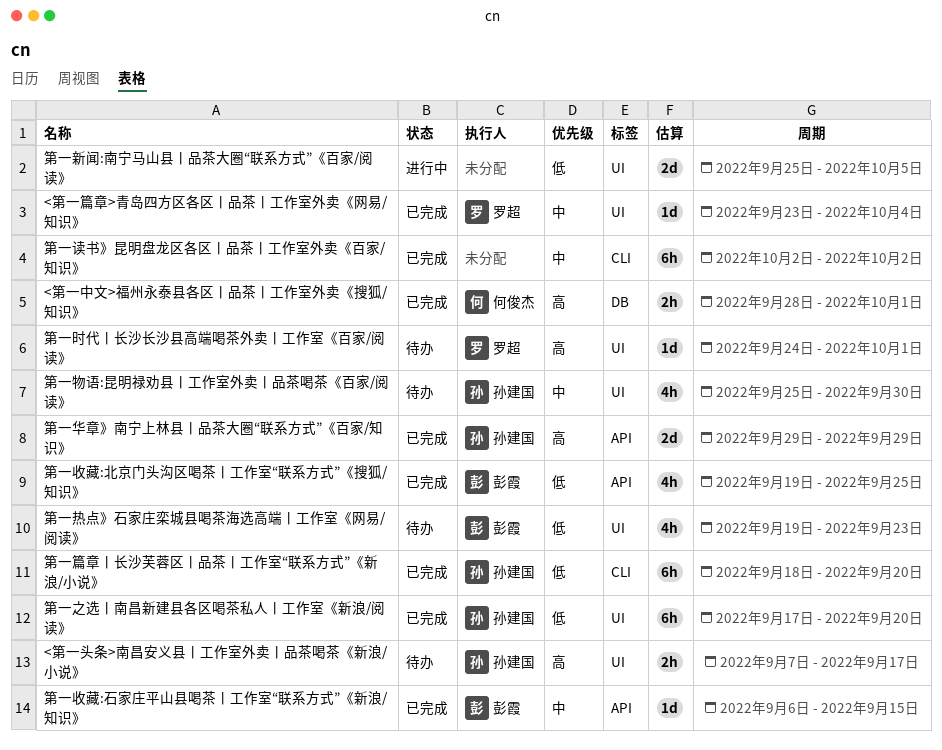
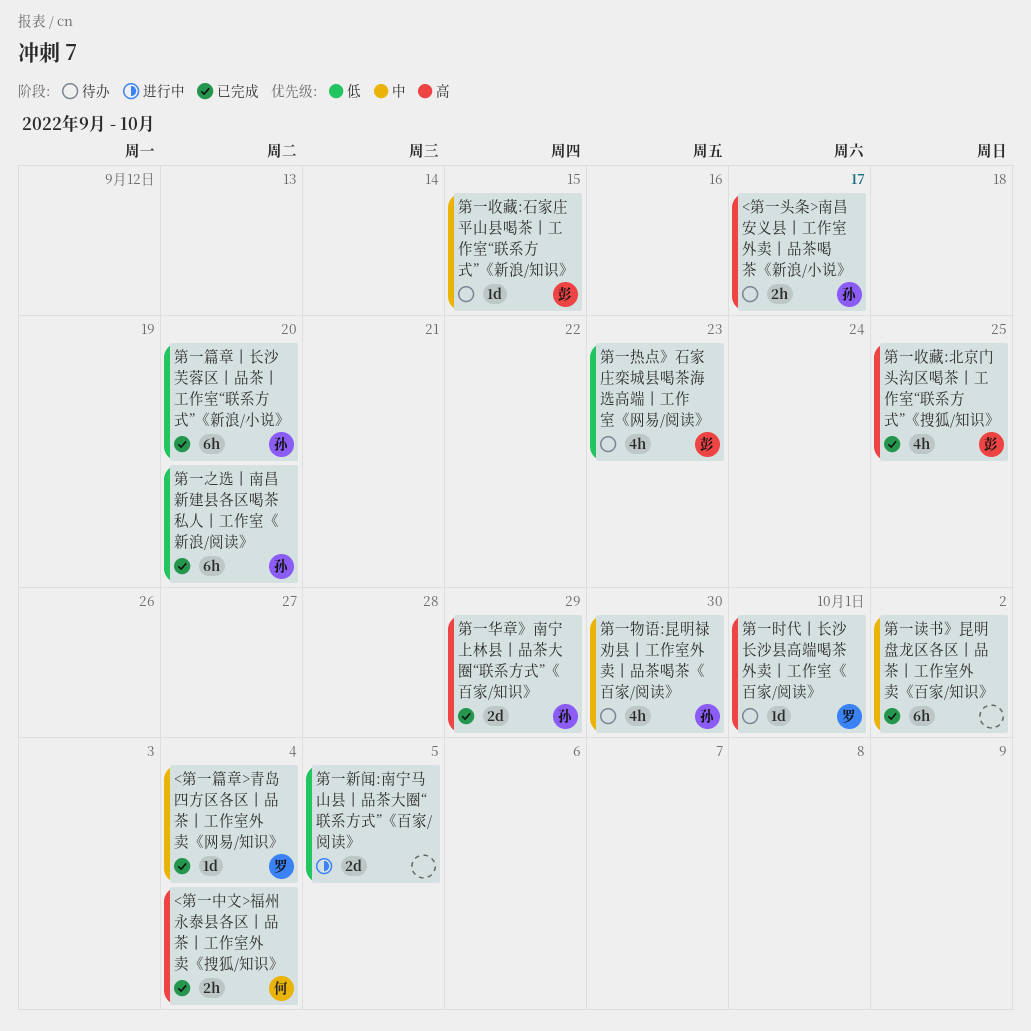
<第一中文>福州永泰县各区丨品茶丨工作室外卖《搜狐/知识》, due: Oct 1 -> Oct 4
第一收藏:北京门头沟区喝茶丨工作室“联系方式”《搜狐/知识》, priority: 低 -> 高
第一收藏:石家庄平山县喝茶丨工作室“联系方式”《新浪/知识》, status: 已完成 -> 待办

